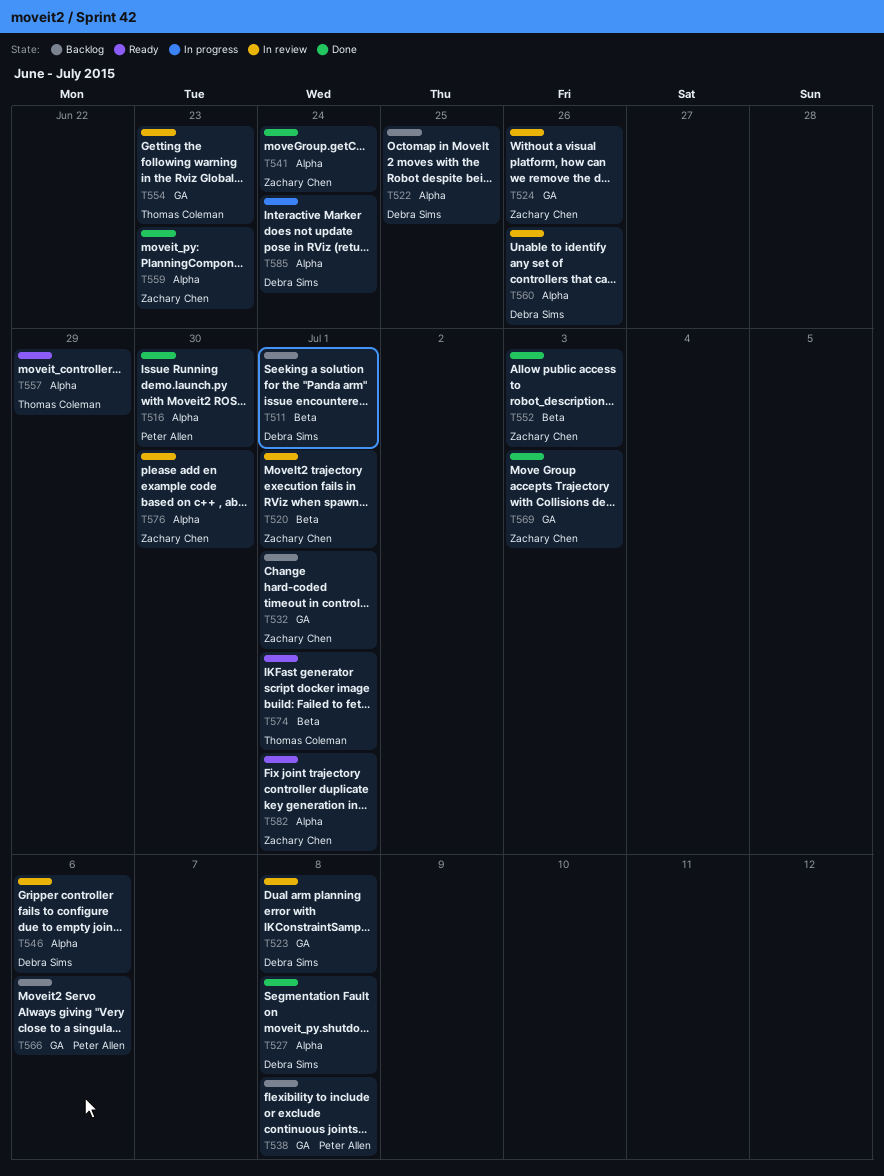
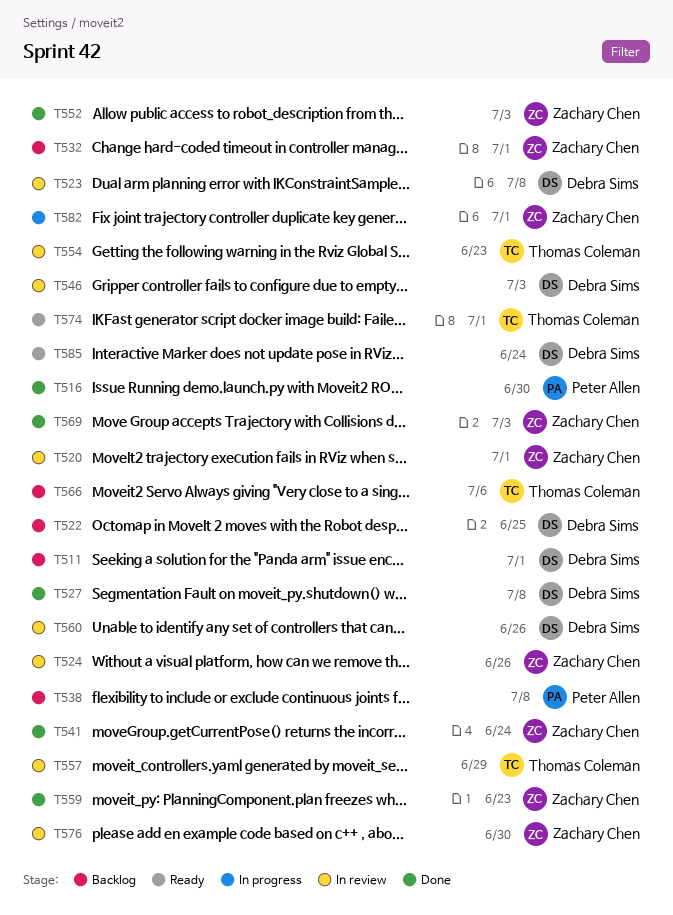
T546, due: Jul 6 -> Jul 3
T557, status: Ready -> In review
T566, owner: Peter Allen -> Thomas Coleman
T582, status: Ready -> In progress
T585, status: In progress -> Ready

